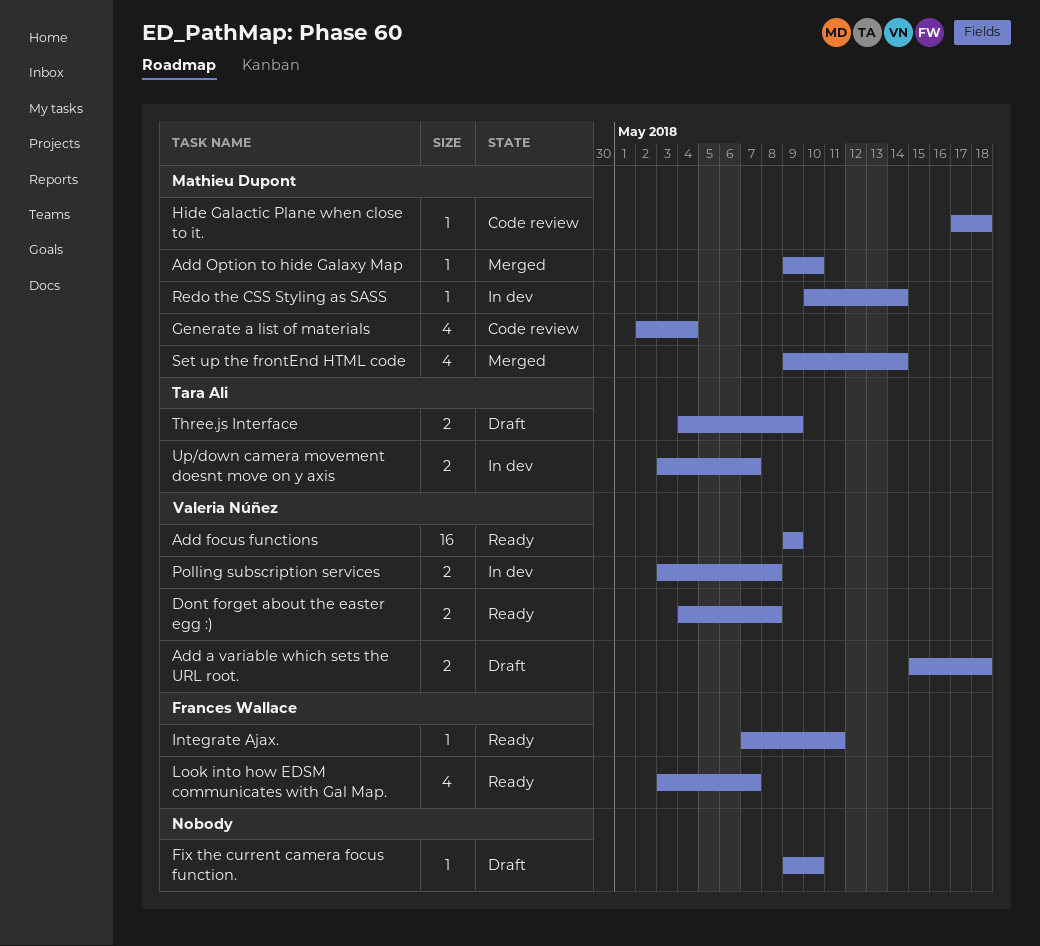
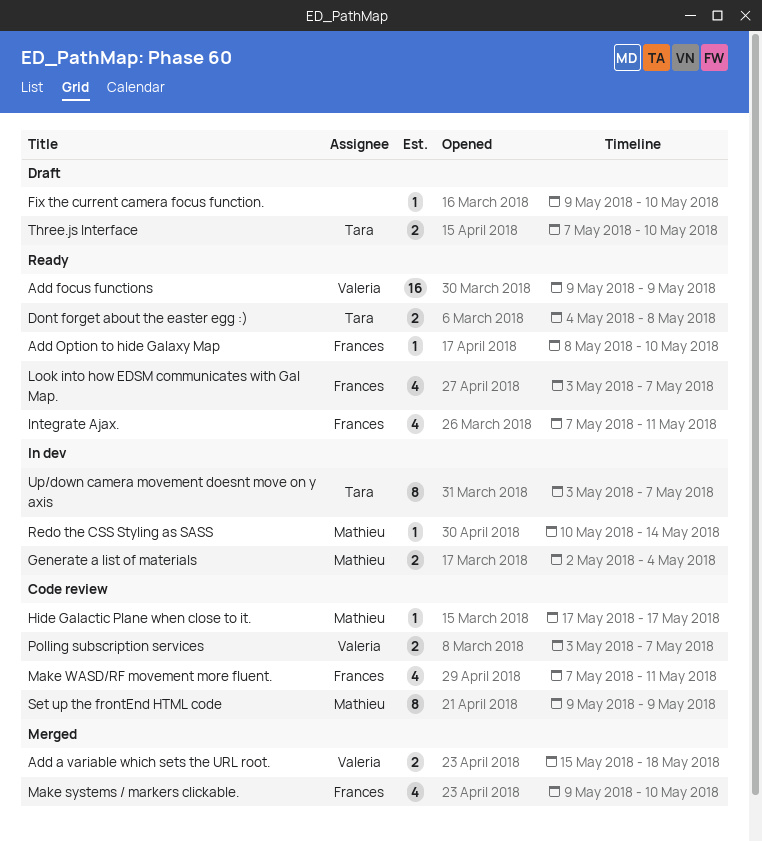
Add a variable which sets the URL root., status: Draft -> Merged
Add Option to hide Galaxy Map, status: Merged -> Ready
Add Option to hide Galaxy Map, owner: Mathieu Dupont -> Frances Wallace
Add Option to hide Galaxy Map, start: May 9 -> May 8
Dont forget about the easter egg :), owner: Valeria Núñez -> Tara Ali
Generate a list of materials, status: Code review -> In dev
Generate a list of materials, estimate: 4 -> 2
Hide Galactic Plane when close to it., due: May 18 -> May 17
Integrate Ajax., estimate: 1 -> 4
Make systems / markers clickable.: none -> present
Make WASD/RF movement more fluent.: none -> present
Polling subscription services, status: In dev -> Code review
Polling subscription services, due: May 8 -> May 7
Set up the frontEnd HTML code, status: Merged -> Code review
Set up the frontEnd HTML code, estimate: 4 -> 8
Set up the frontEnd HTML code, due: May 14 -> May 9
Three.js Interface, start: May 4 -> May 7
Three.js Interface, due: May 9 -> May 10
Up/down camera movement doesnt move on y axis, estimate: 2 -> 8

